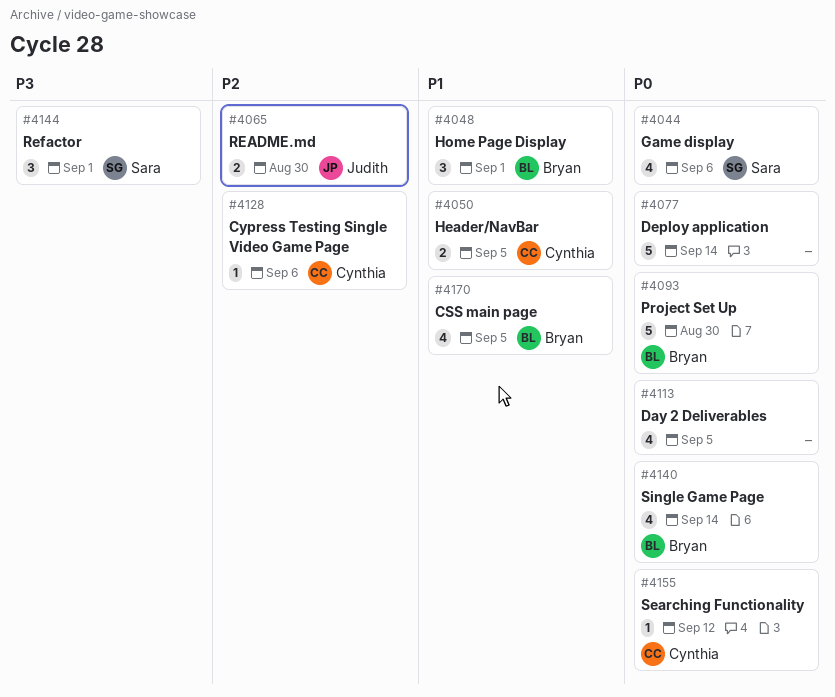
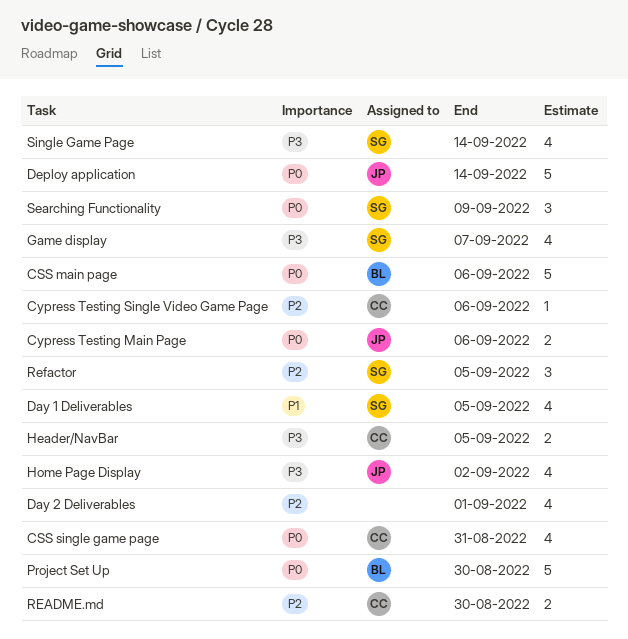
CSS main page, priority: P1 -> P0
CSS main page, estimate: 4 -> 5
CSS main page, due: Sep 5 -> Sep 6
CSS single game page: none -> present
Cypress Testing Main Page: none -> present
Day 1 Deliverables: none -> present
Day 2 Deliverables, priority: P0 -> P2
Day 2 Deliverables, due: Sep 5 -> Sep 1
Deploy application, owner: none -> Judith
Game display, priority: P0 -> P3
Game display, due: Sep 6 -> Sep 7
Header/NavBar, priority: P1 -> P3
Home Page Display, owner: Bryan -> Judith
Home Page Display, priority: P1 -> P3
Home Page Display, estimate: 3 -> 4
Home Page Display, due: Sep 1 -> Sep 2
README.md, owner: Judith -> Cynthia
Refactor, priority: P3 -> P2
Refactor, due: Sep 1 -> Sep 5
Searching Functionality, owner: Cynthia -> Sara
Searching Functionality, estimate: 1 -> 3
Searching Functionality, due: Sep 12 -> Sep 9
Single Game Page, owner: Bryan -> Sara
Single Game Page, priority: P0 -> P3

